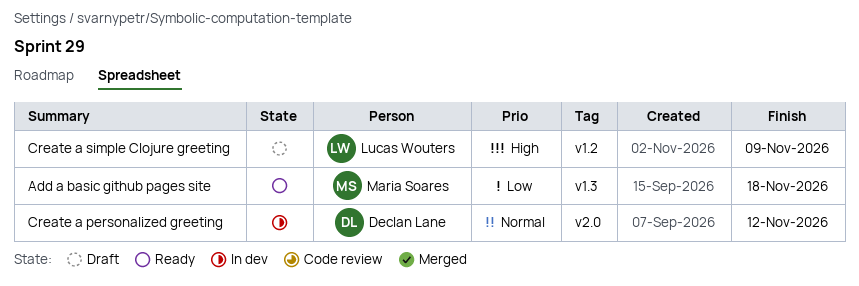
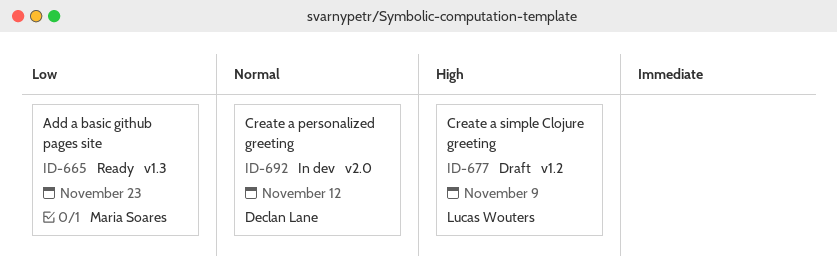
Add a basic github pages site, due: Nov 18 -> Nov 23

